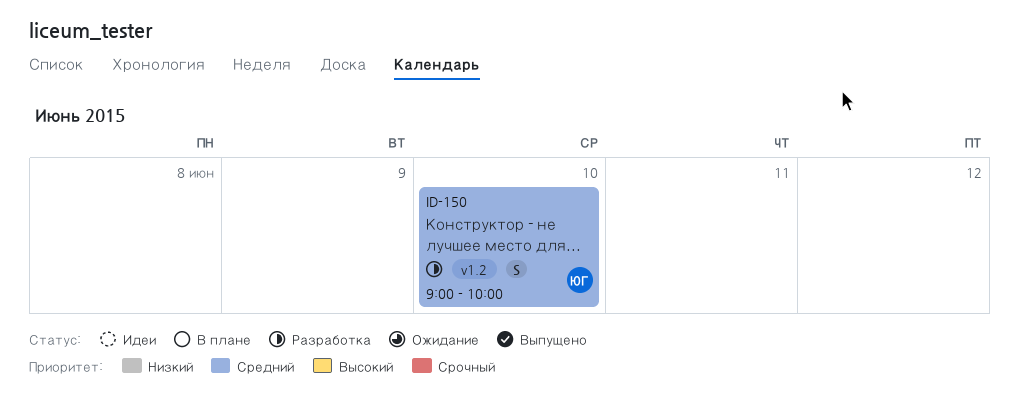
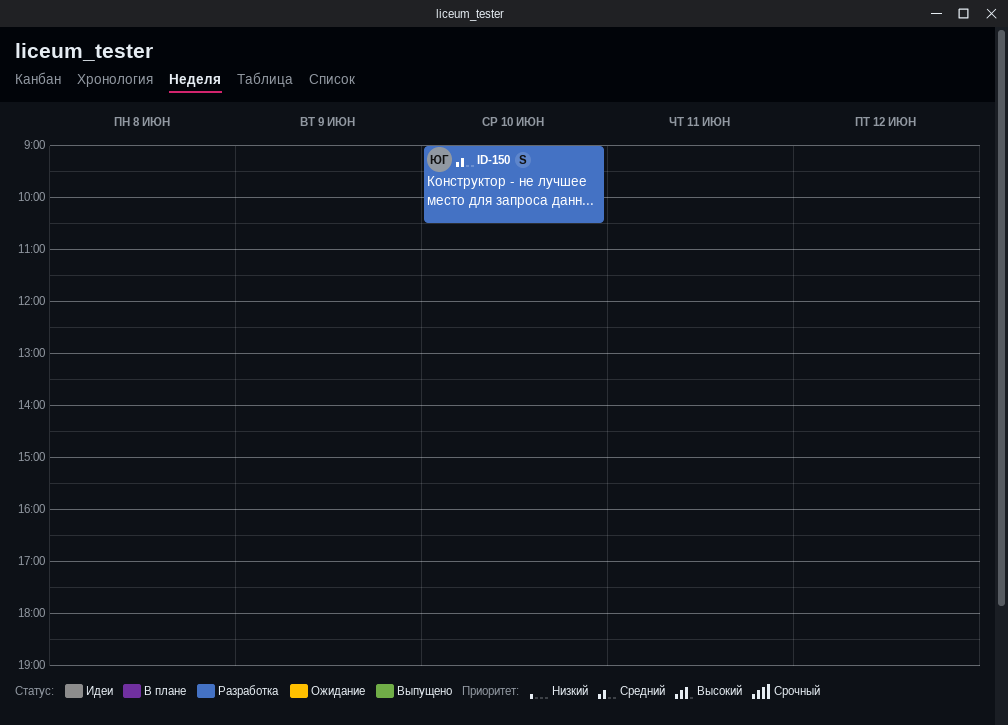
ID-150, ends: 10:00 -> 10:30

